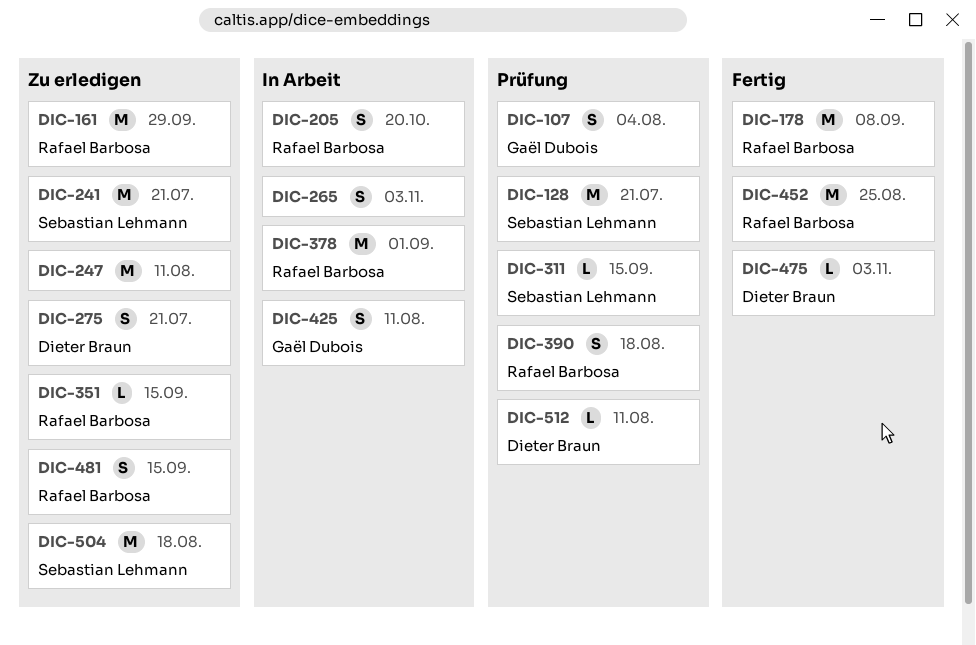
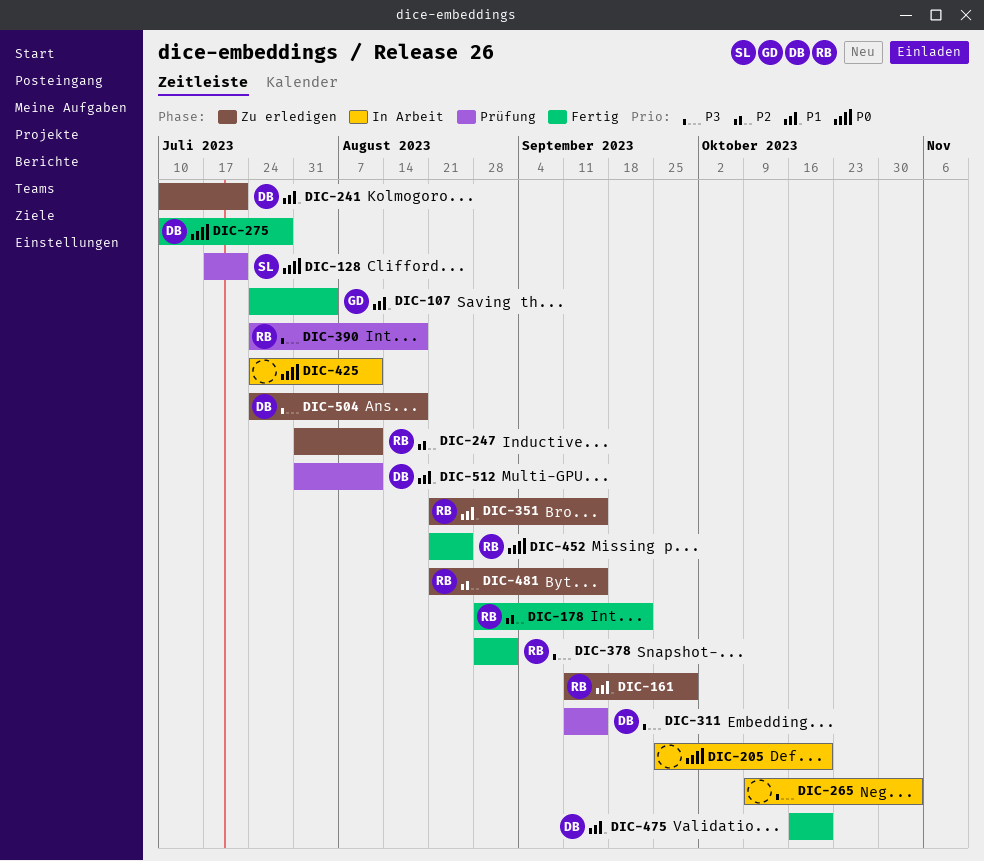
DIC-107, status: Prüfung -> Fertig
DIC-178, due: Sep 8 -> Sep 22
DIC-205, owner: Rafael Barbosa -> none
DIC-241, owner: Sebastian Lehmann -> Dieter Braun
DIC-247, owner: none -> Rafael Barbosa
DIC-275, status: Zu erledigen -> Fertig
DIC-275, due: Jul 21 -> Jul 28
DIC-311, owner: Sebastian Lehmann -> Dieter Braun
DIC-378, status: In Arbeit -> Fertig
DIC-425, owner: Gaël Dubois -> none
DIC-475, due: Nov 3 -> Oct 20
DIC-504, owner: Sebastian Lehmann -> Dieter Braun

